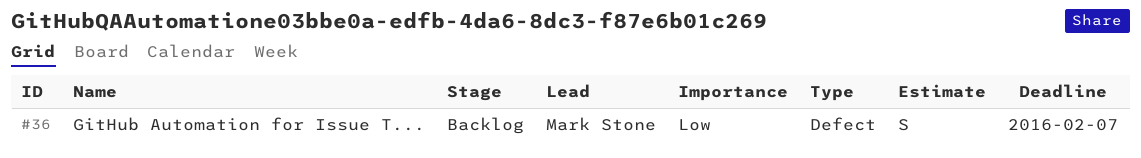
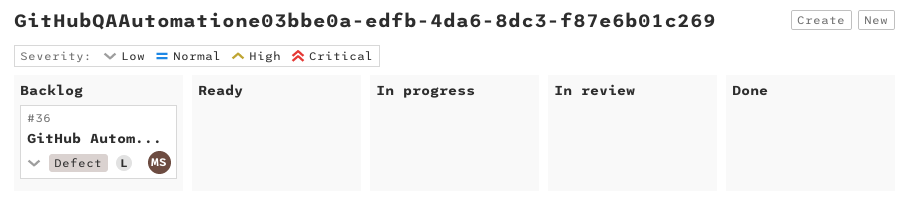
#36, estimate: S -> L

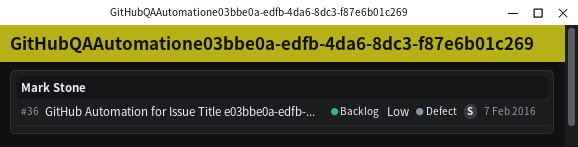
#36, estimate: L -> S

